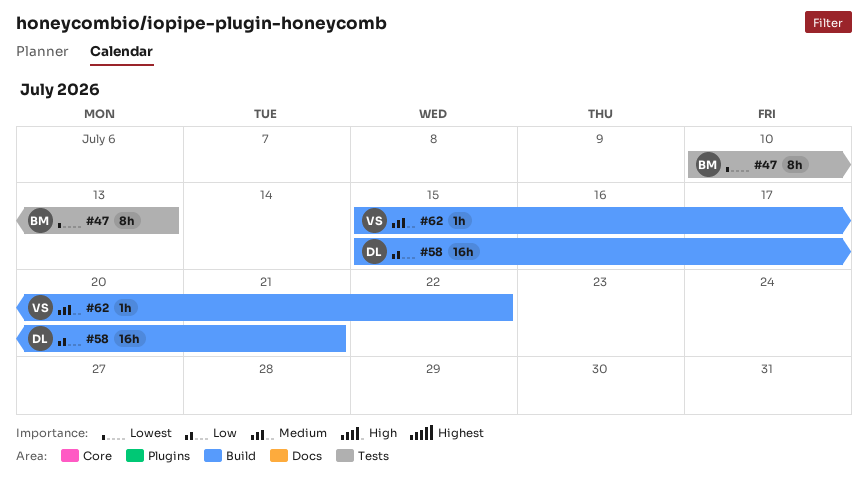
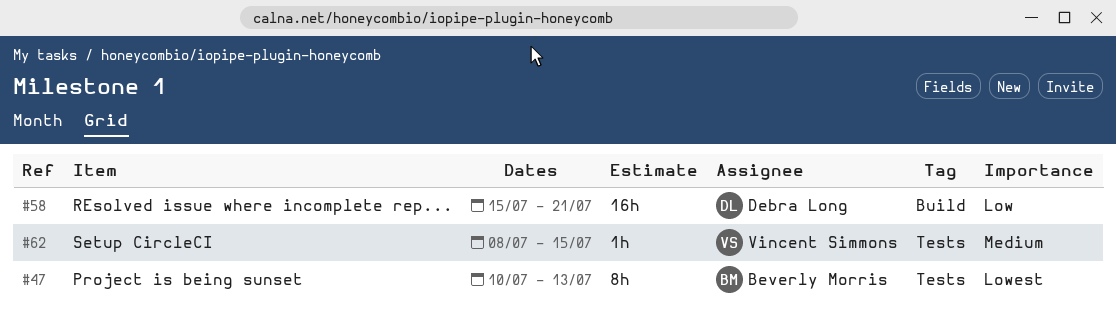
#62, label: Build -> Tests
#62, start: Jul 15 -> Jul 8
#62, due: Jul 22 -> Jul 15

